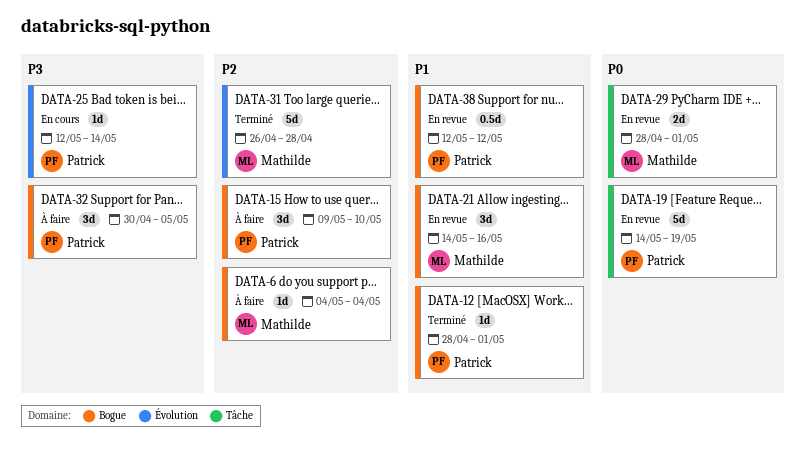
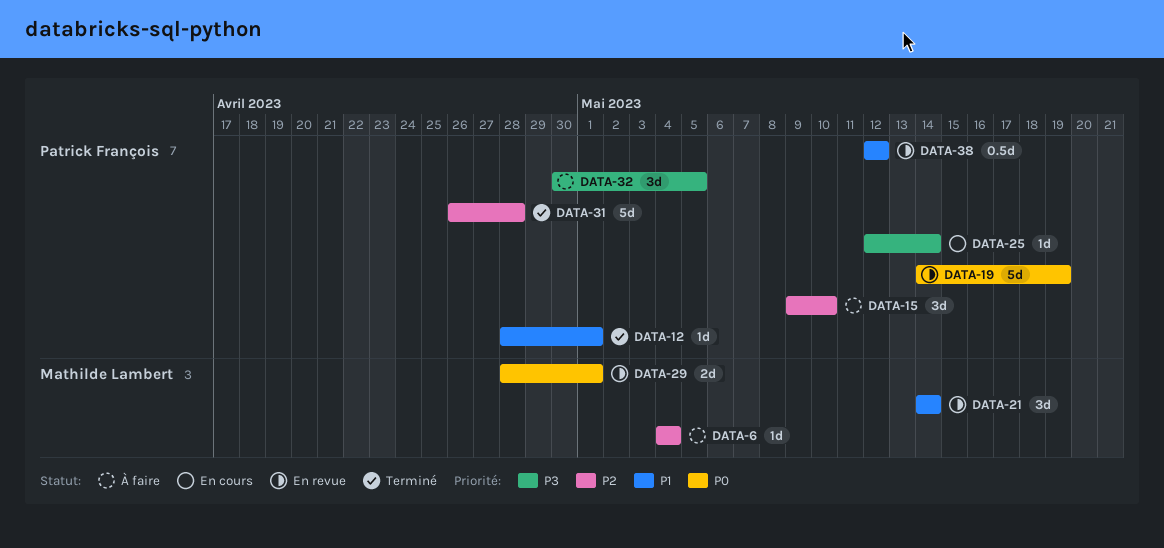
DATA-21, due: May 16 -> May 14
DATA-31, owner: Mathilde Lambert -> Patrick François

